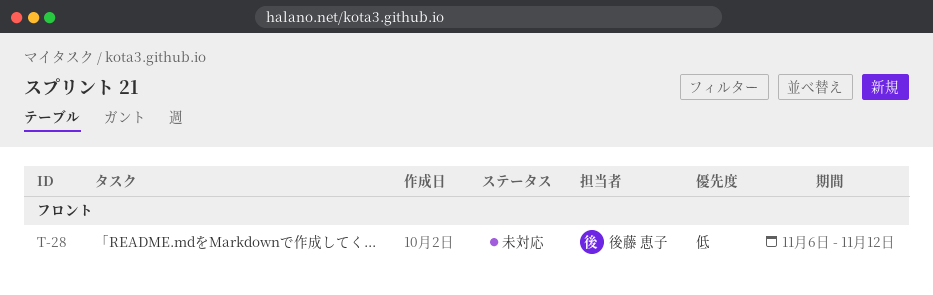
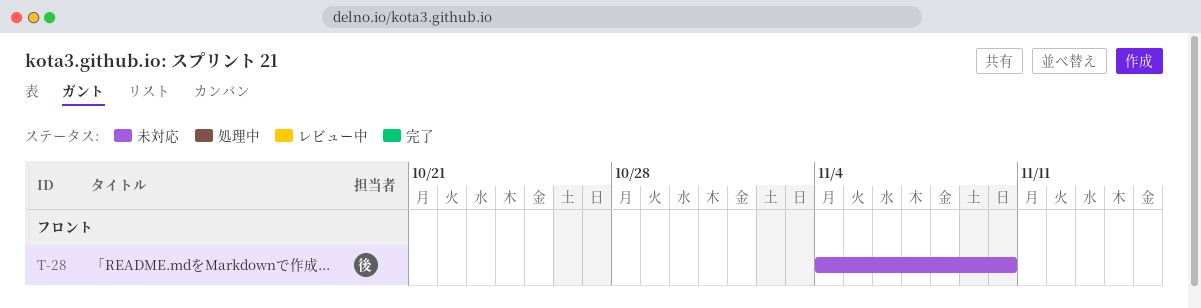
T-28, start: Nov 6 -> Nov 4
T-28, due: Nov 12 -> Nov 10

